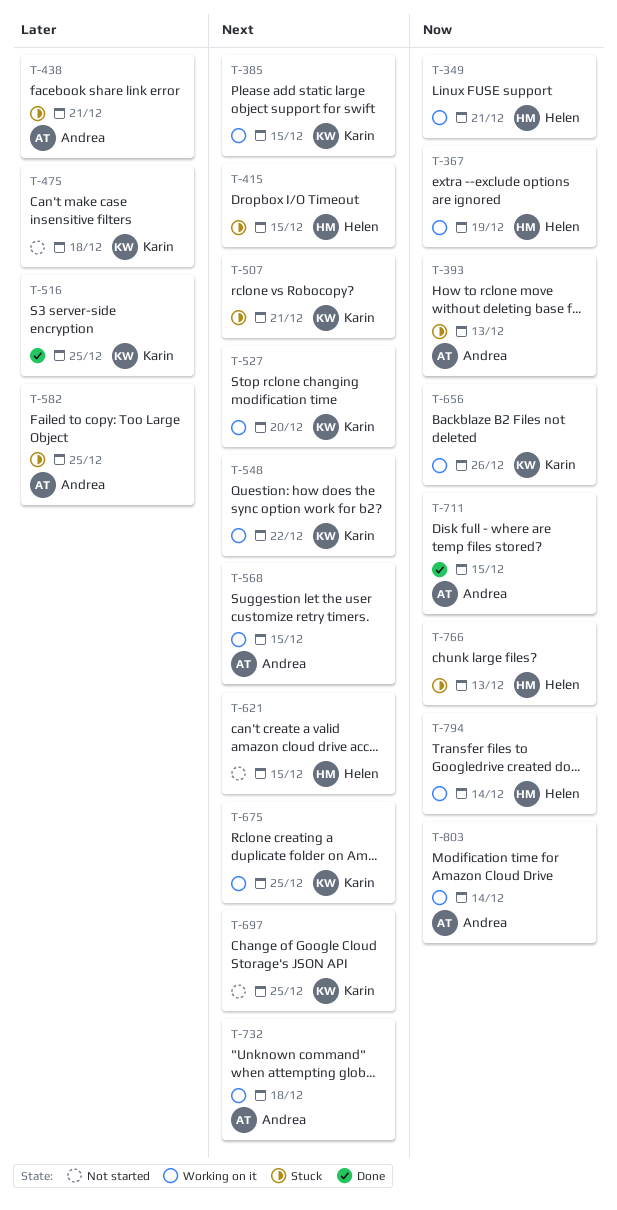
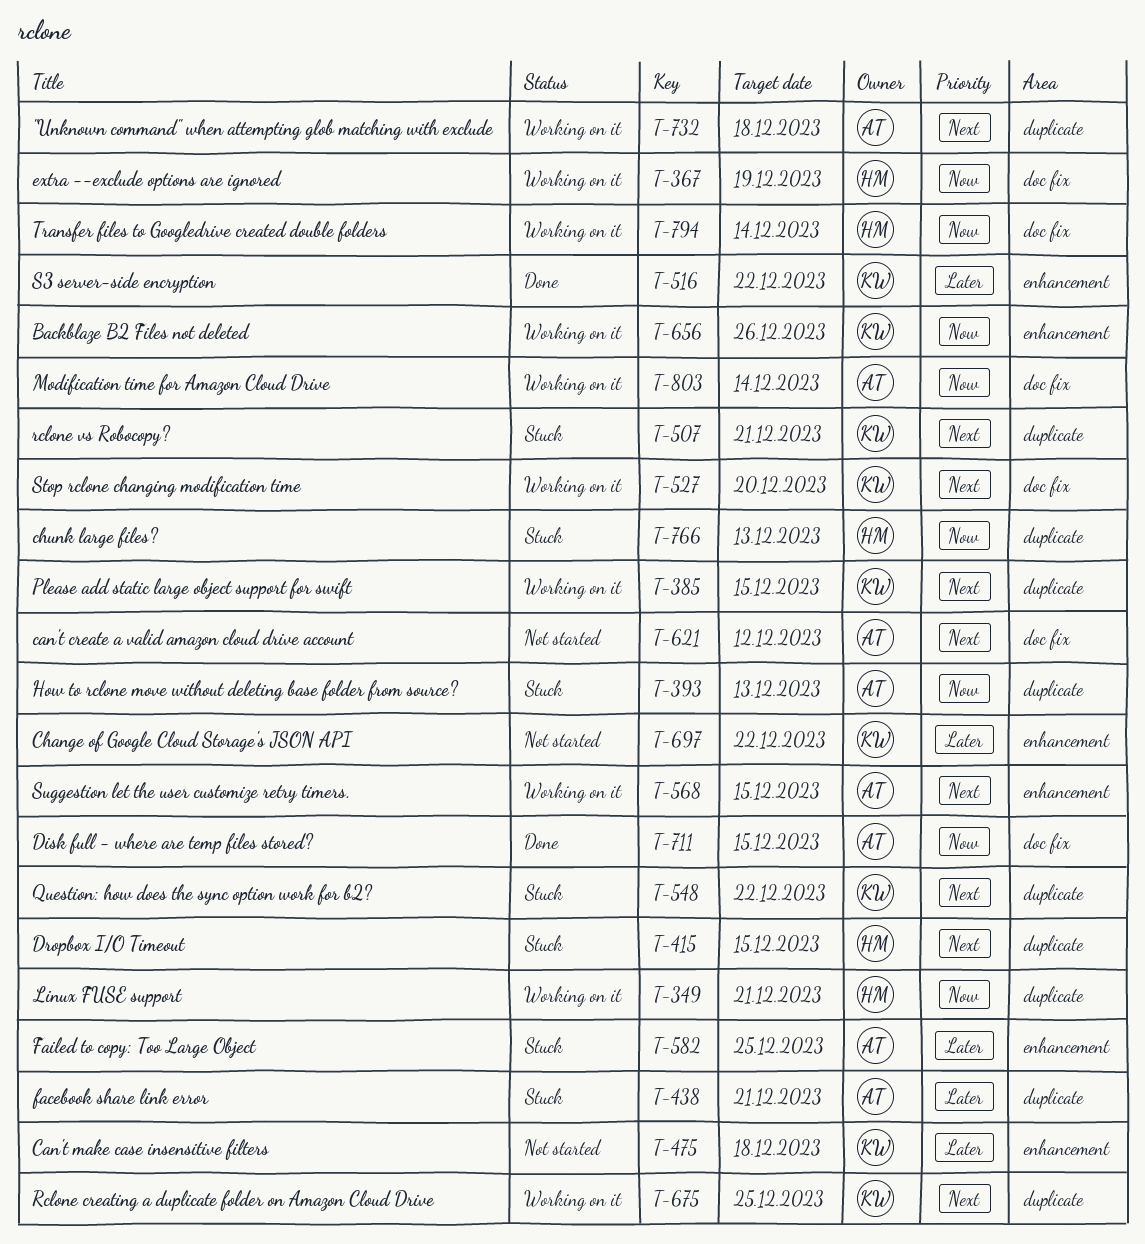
T-516, due: Dec 25 -> Dec 22
T-548, status: Working on it -> Stuck
T-621, owner: Helen -> Andrea
T-621, due: Dec 15 -> Dec 12
T-697, priority: Next -> Later
T-697, due: Dec 25 -> Dec 22

